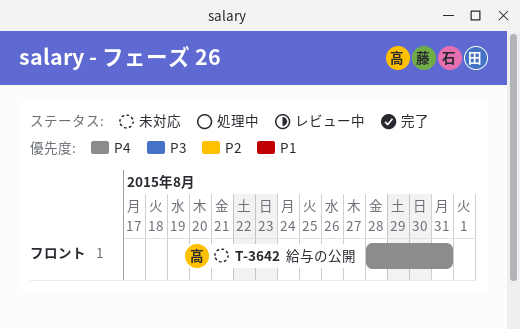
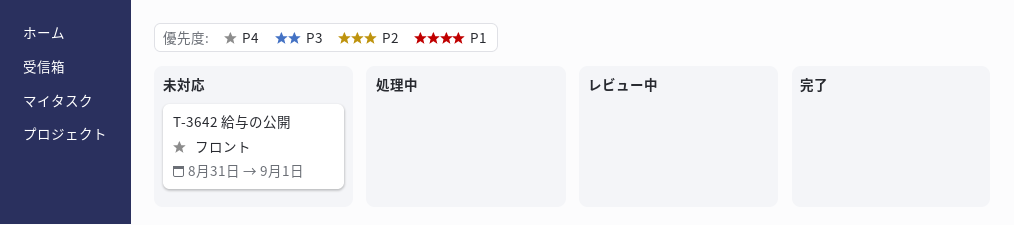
T-3642, start: Aug 28 -> Aug 31
T-3642, due: Aug 31 -> Sep 1

